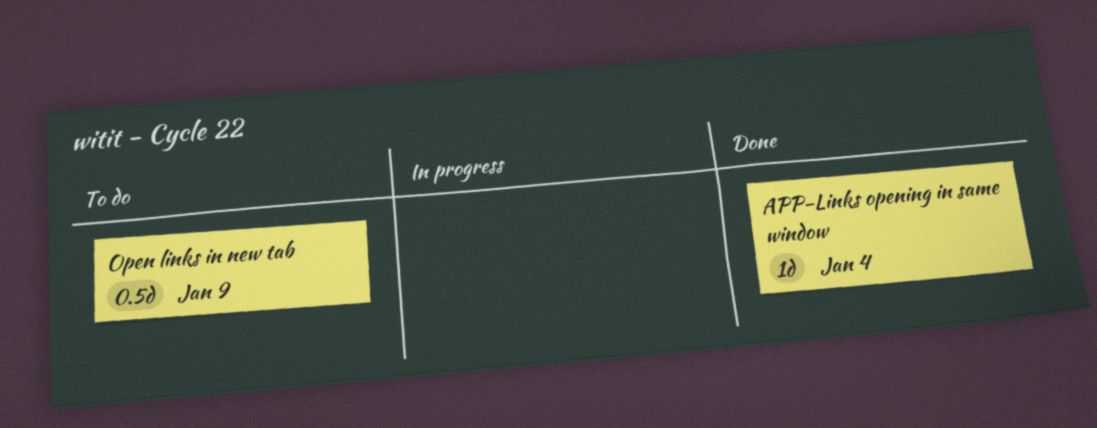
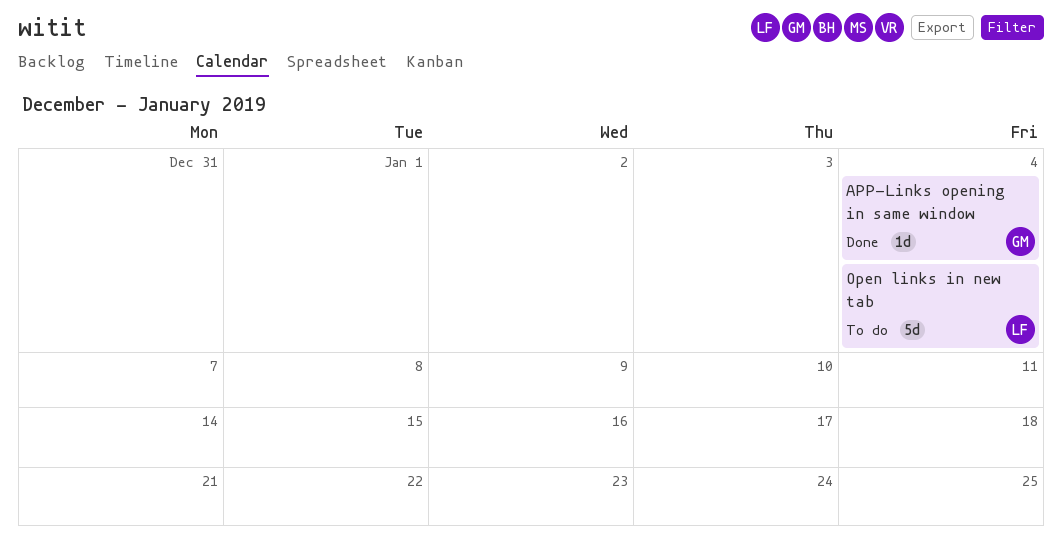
Open links in new tab, estimate: 0.5d -> 5d
Open links in new tab, due: Jan 9 -> Jan 4

